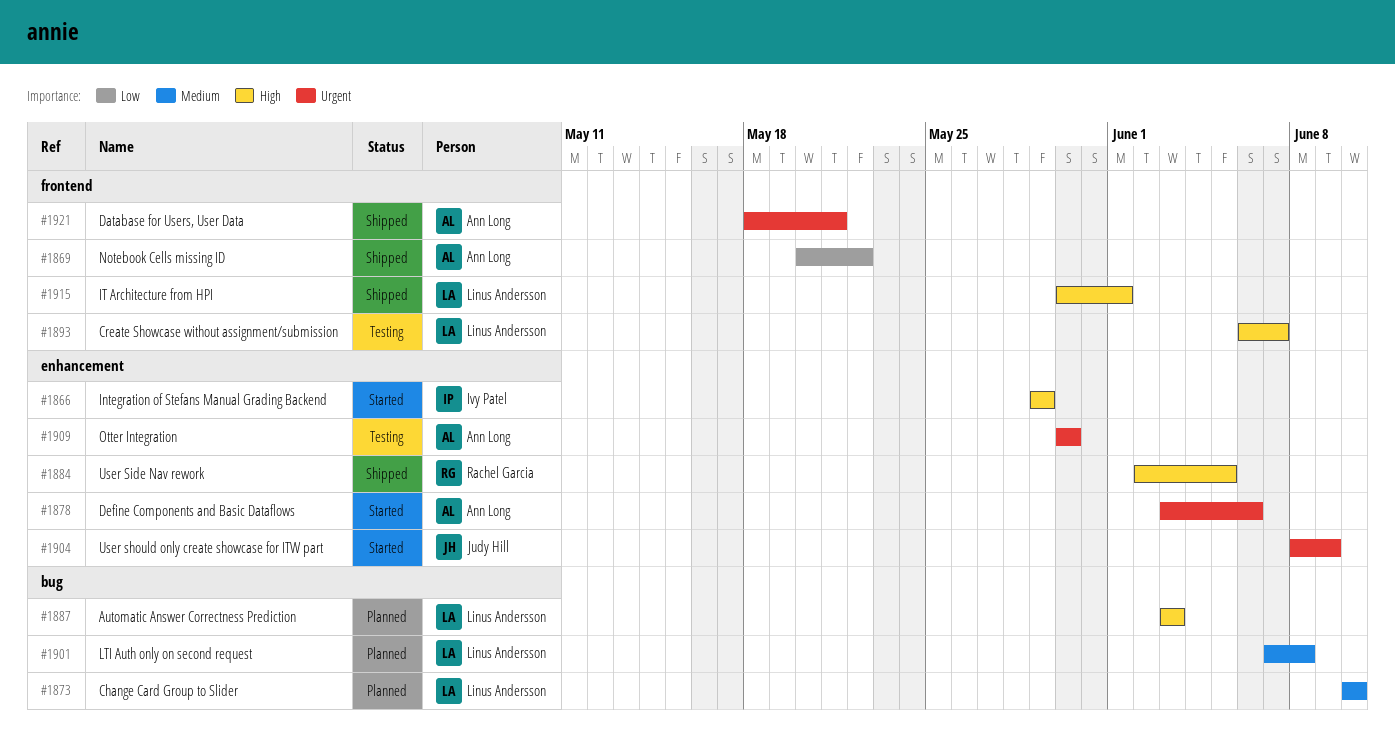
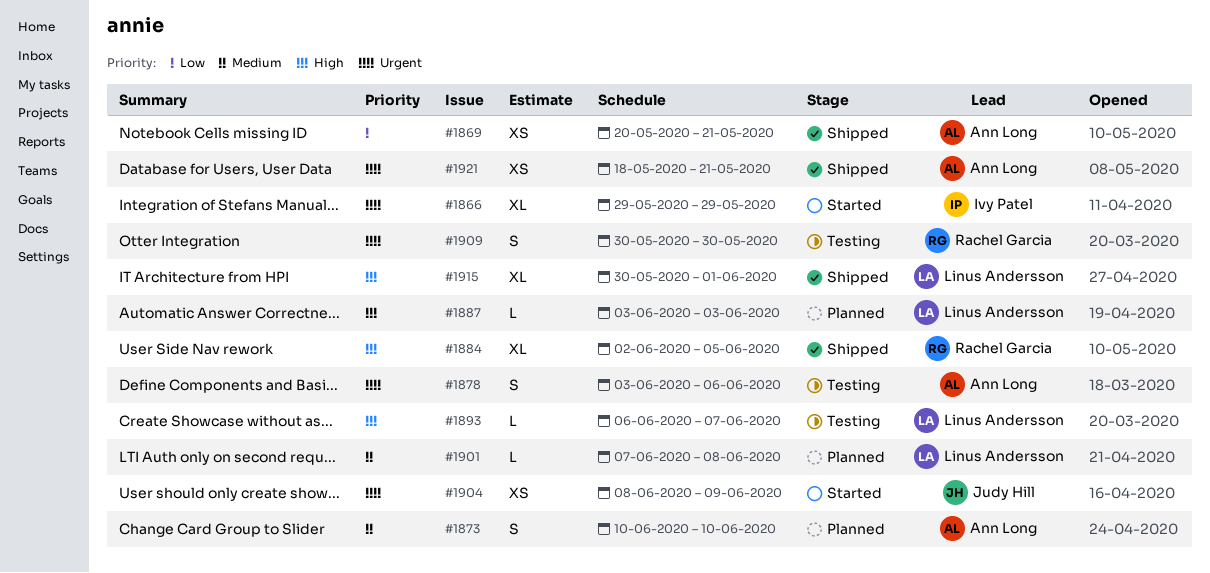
#1866, priority: High -> Urgent
#1869, due: May 22 -> May 21
#1873, owner: Linus Andersson -> Ann Long
#1878, status: Started -> Testing
#1909, owner: Ann Long -> Rachel Garcia

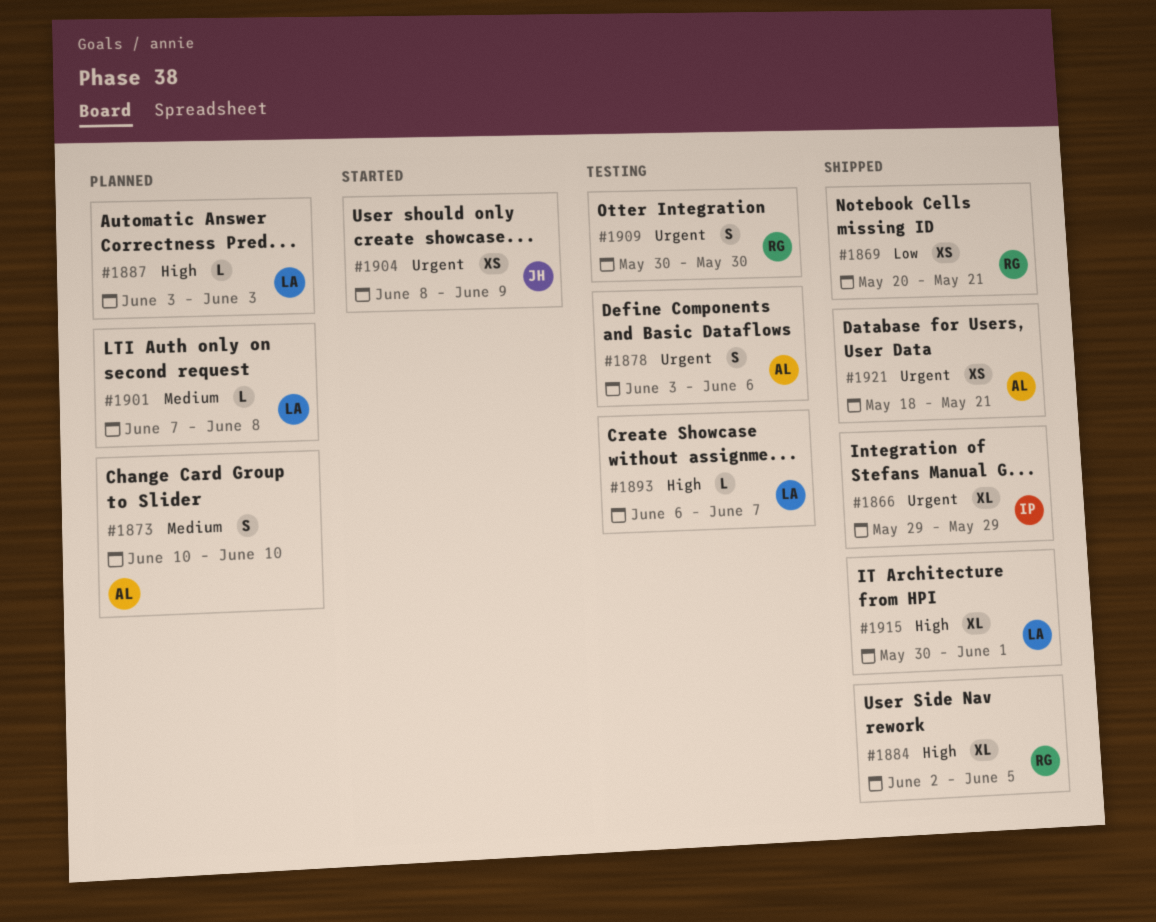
#1866, status: Started -> Shipped
#1869, owner: Ann Long -> Rachel Garcia

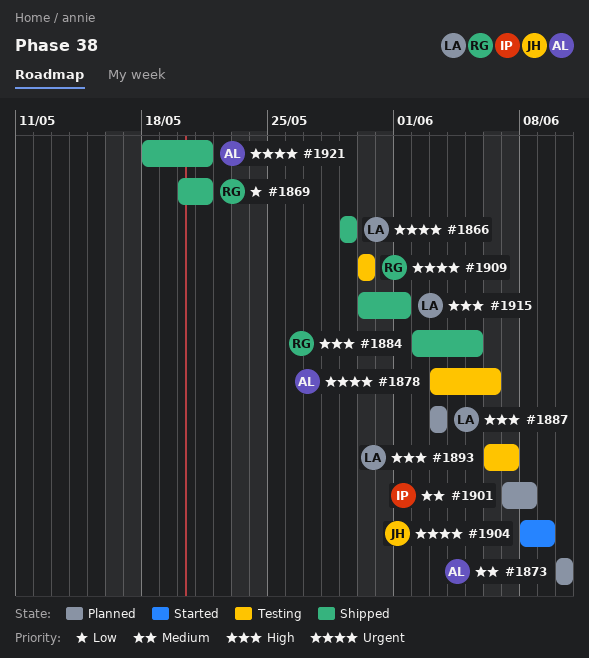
#1866, owner: IP -> LA
#1901, owner: LA -> IP

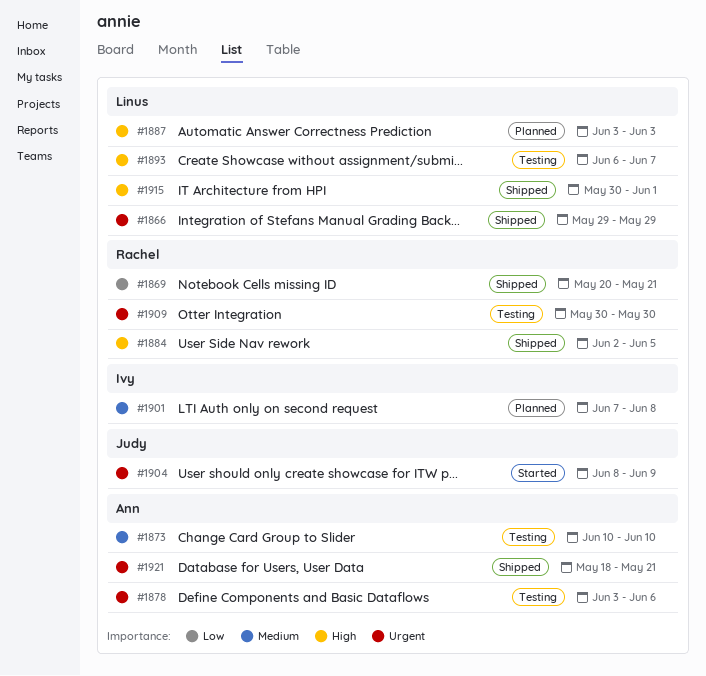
#1873, status: Planned -> Testing

